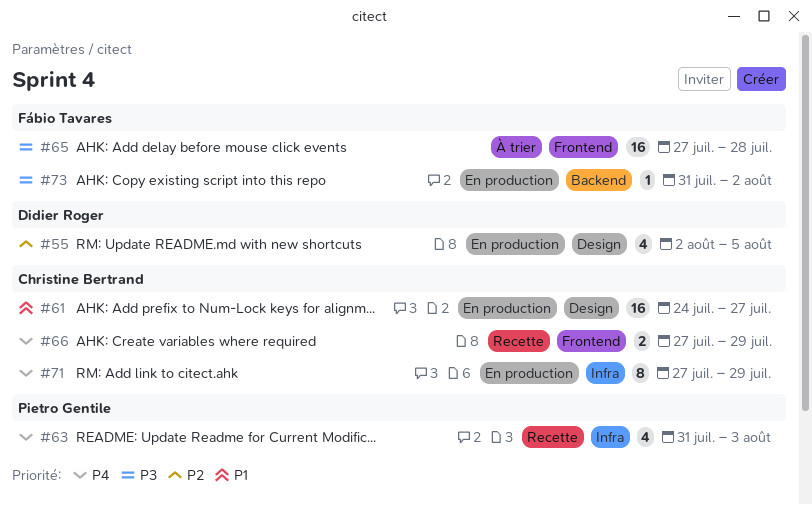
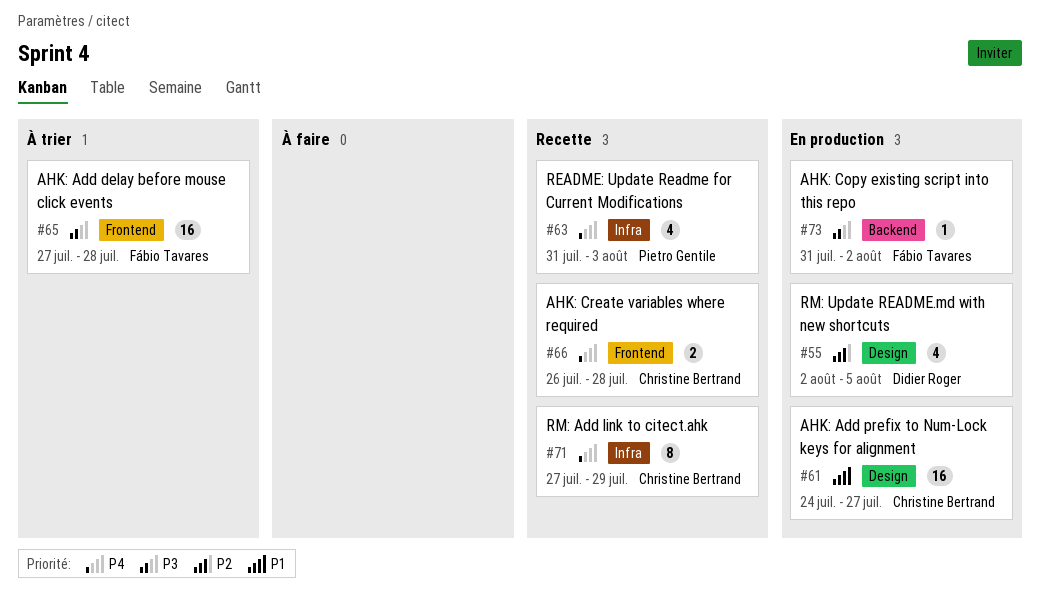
#66, start: Jul 27 -> Jul 26
#66, due: Jul 29 -> Jul 28
#71, status: En production -> Recette

